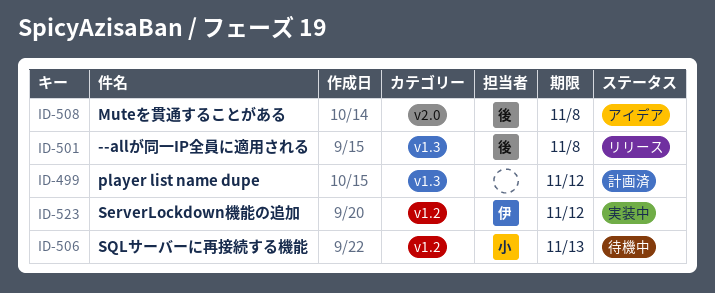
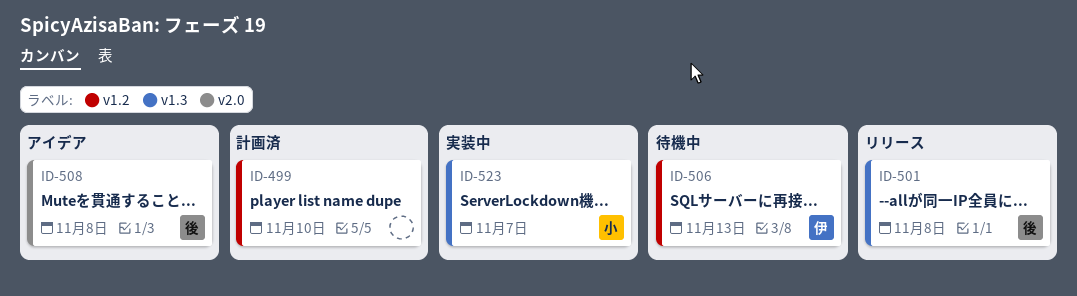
ID-499, label: v1.3 -> v1.2
ID-499, due: Nov 12 -> Nov 10
ID-506, owner: 小 -> 伊
ID-523, owner: 伊 -> 小
ID-523, label: v1.2 -> v1.3
ID-523, due: Nov 12 -> Nov 7

